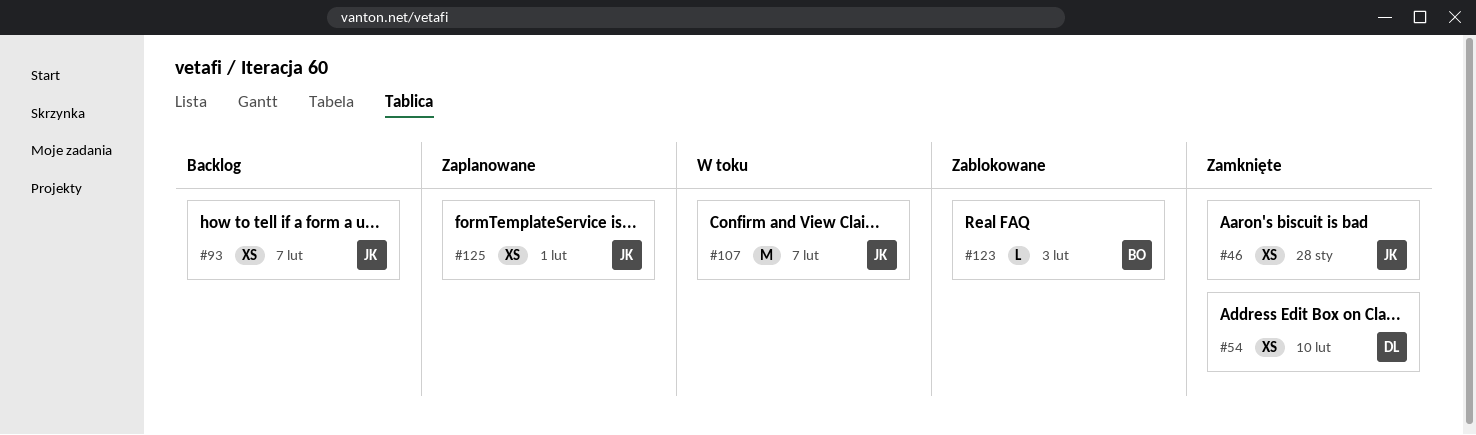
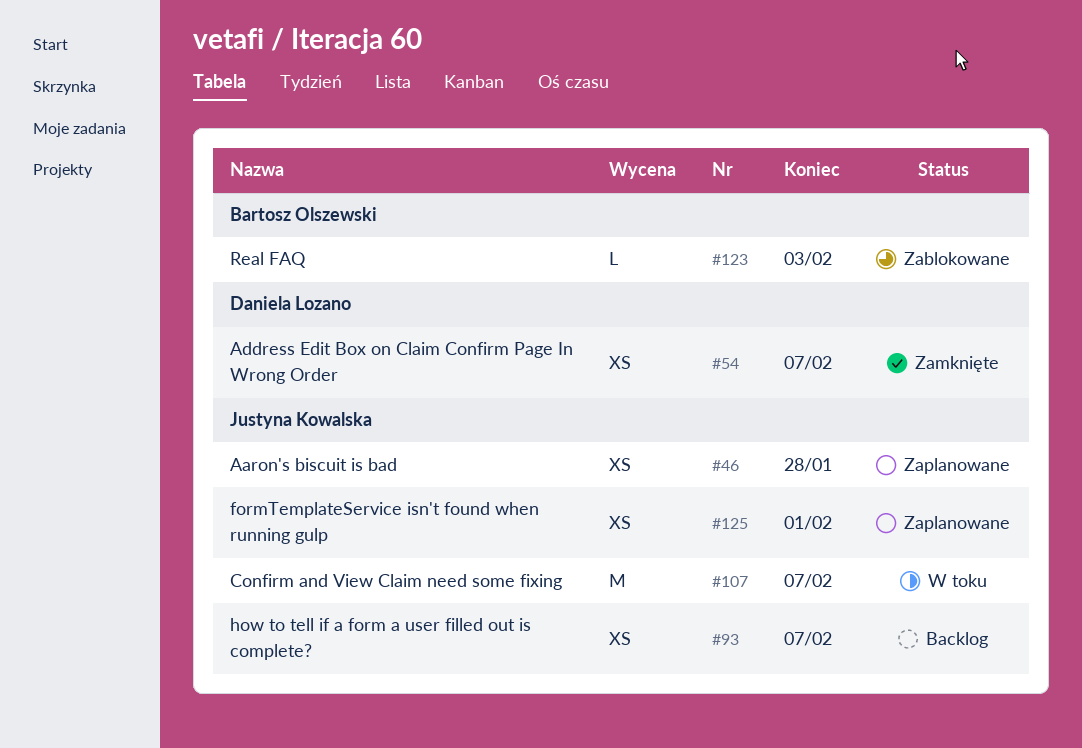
#46, status: Zamknięte -> Zaplanowane
#54, due: Feb 10 -> Feb 7

